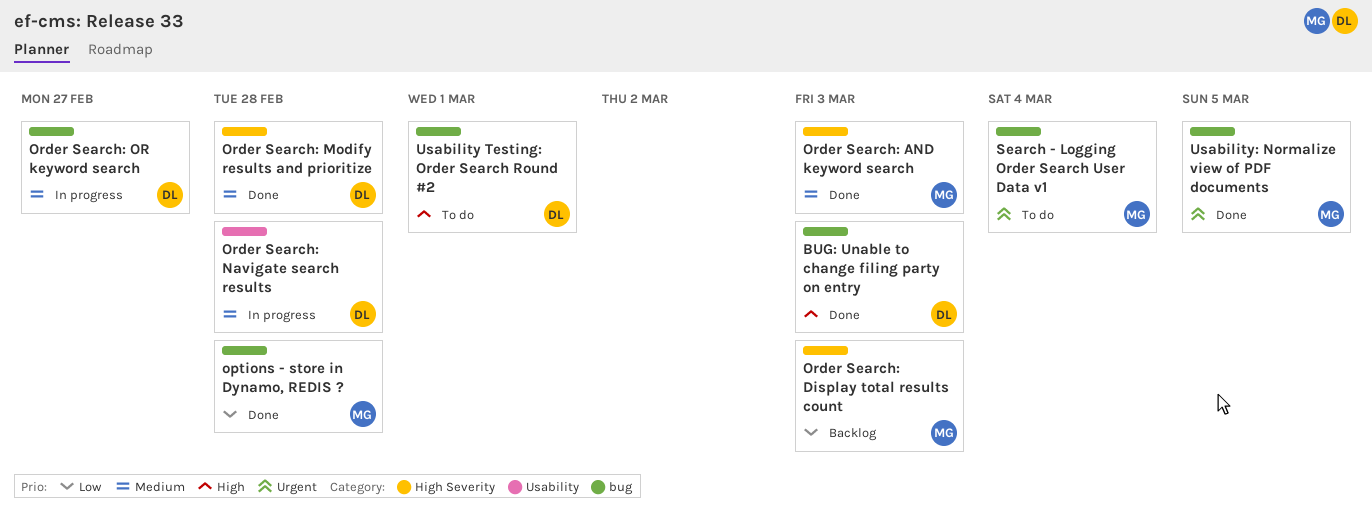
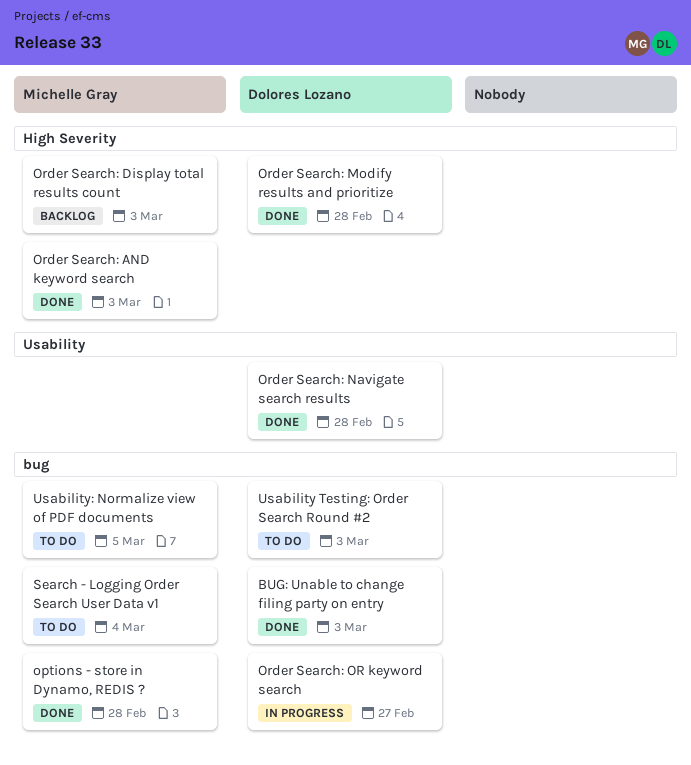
Order Search: Navigate search results, status: In progress -> Done
Usability Testing: Order Search Round #2, due: Mar 1 -> Mar 3
Usability: Normalize view of PDF documents, status: Done -> To do

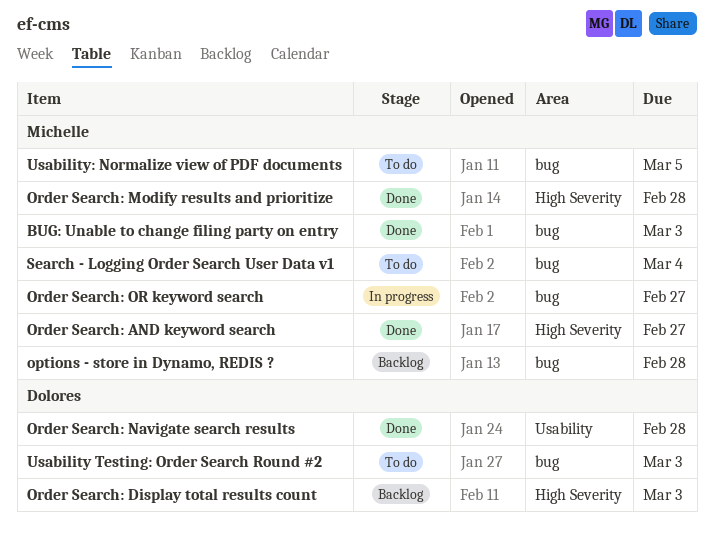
BUG: Unable to change filing party on entry, owner: Dolores Lozano -> Michelle Gray
options - store in Dynamo, REDIS ?, status: Done -> Backlog
Order Search: AND keyword search, due: Mar 3 -> Feb 27
Order Search: Display total results count, owner: Michelle Gray -> Dolores Lozano
Order Search: Modify results and prioritize, owner: Dolores Lozano -> Michelle Gray
Order Search: OR keyword search, owner: Dolores Lozano -> Michelle Gray

